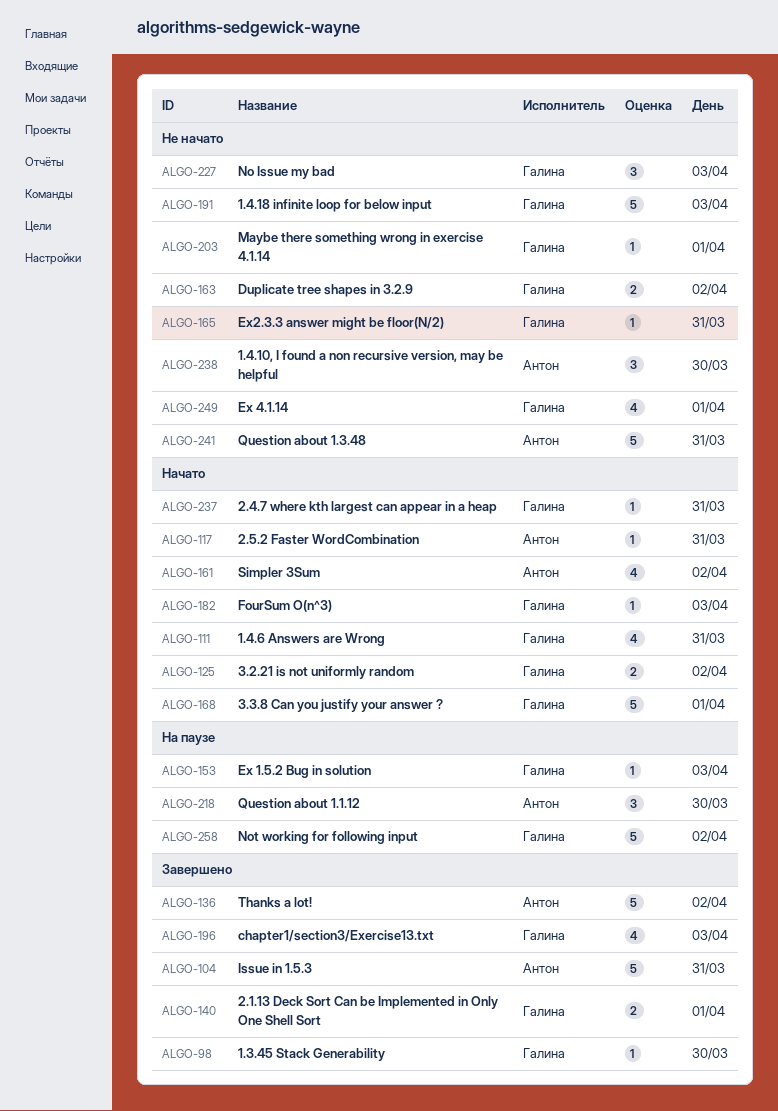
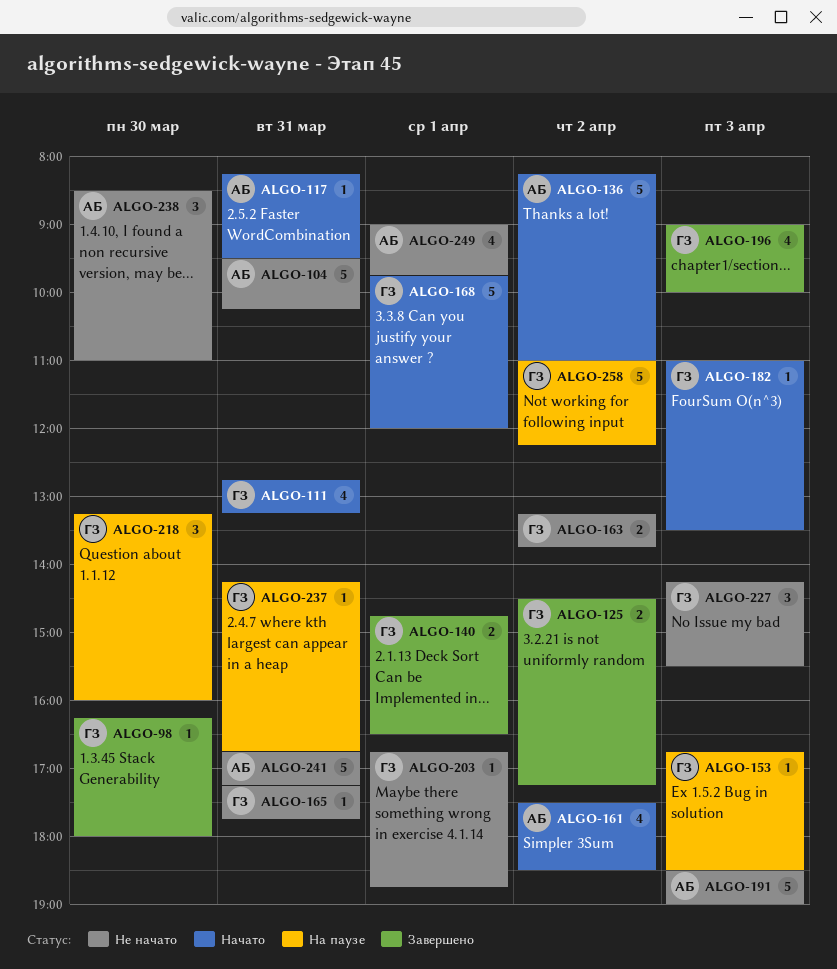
ALGO-104, status: Завершено -> Не начато
ALGO-125, status: Начато -> Завершено
ALGO-136, status: Завершено -> Начато
ALGO-191, owner: Галина -> Антон
ALGO-218, owner: Антон -> Галина
ALGO-237, status: Начато -> На паузе
ALGO-249, owner: Галина -> Антон

